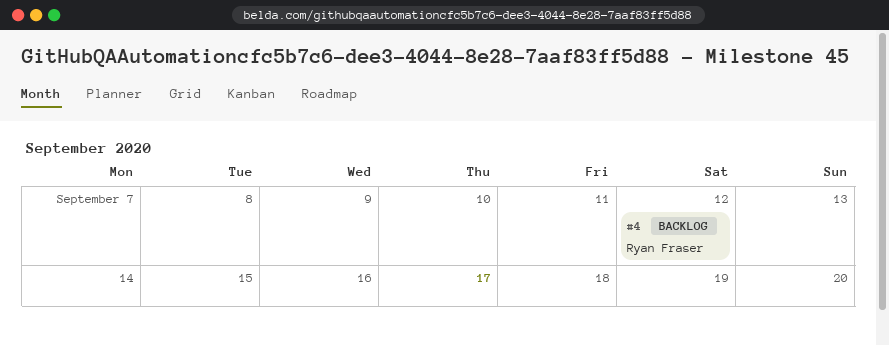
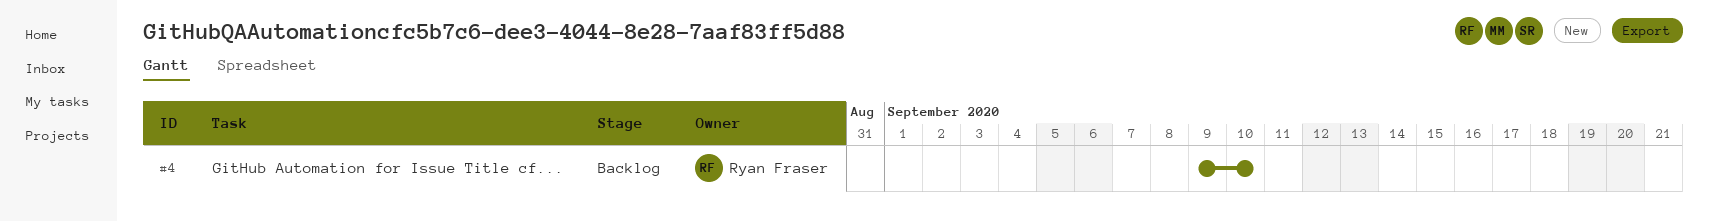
#4, due: Sep 12 -> Sep 10

